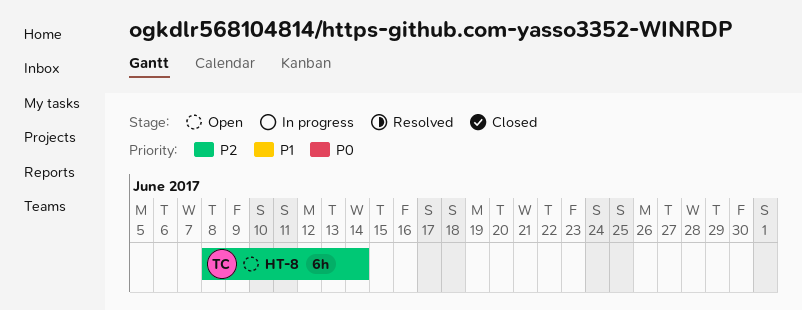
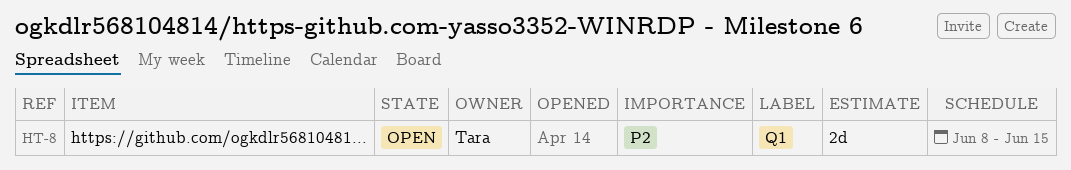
HT-8, estimate: 6h -> 2d
HT-8, due: Jun 14 -> Jun 15

